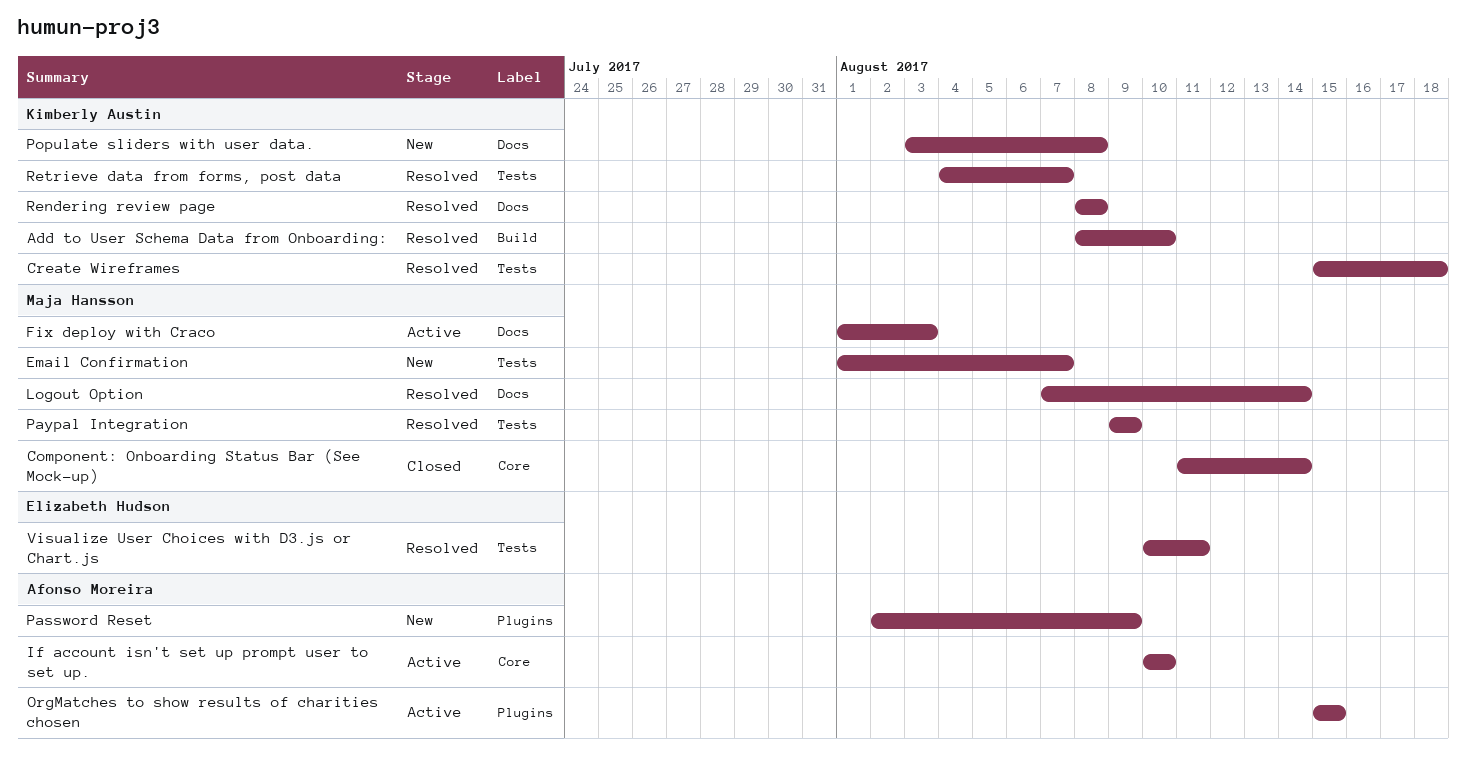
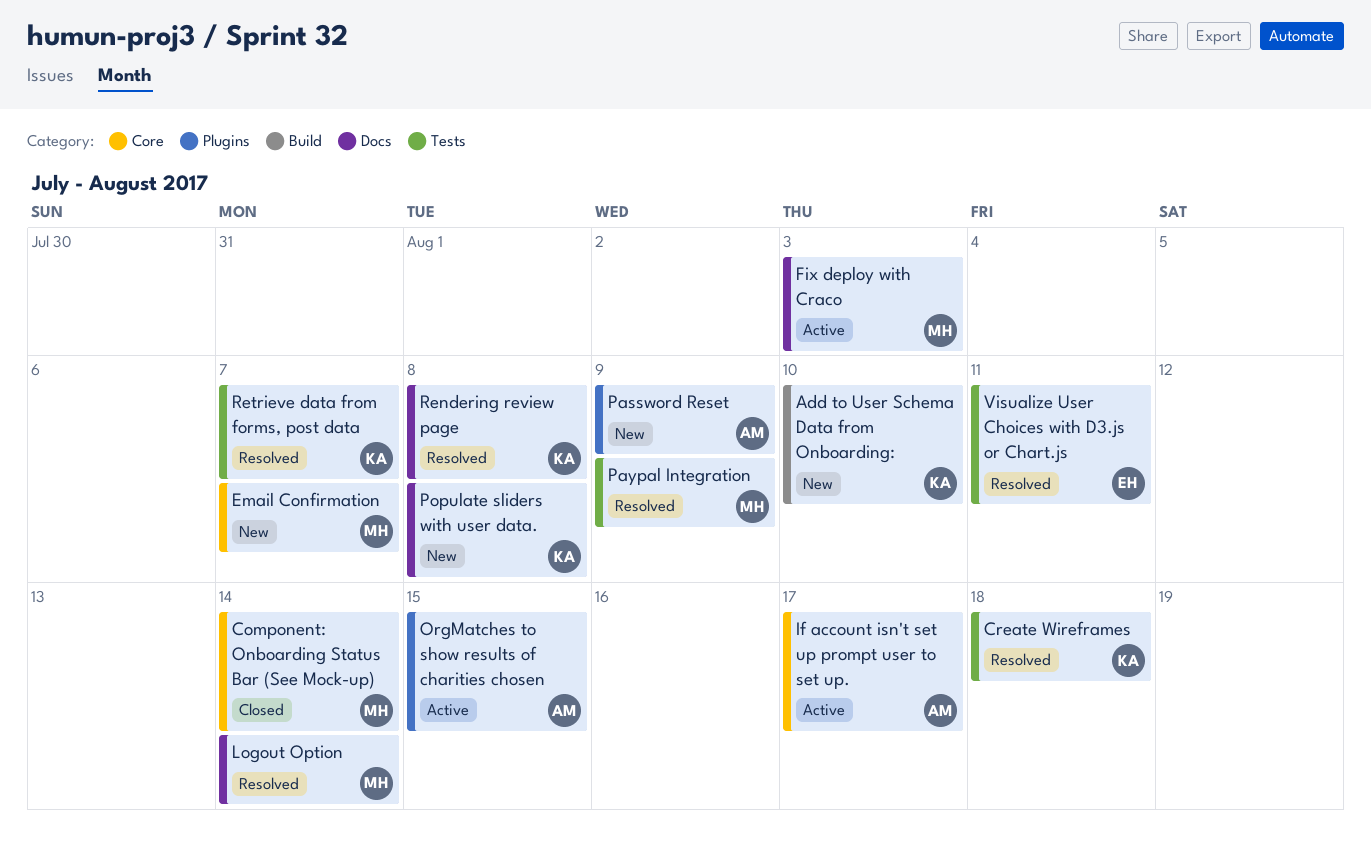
Add to User Schema Data from Onboarding:, status: Resolved -> New
Email Confirmation, label: Tests -> Core
If account isn't set up prompt user to set up., due: Aug 10 -> Aug 17

